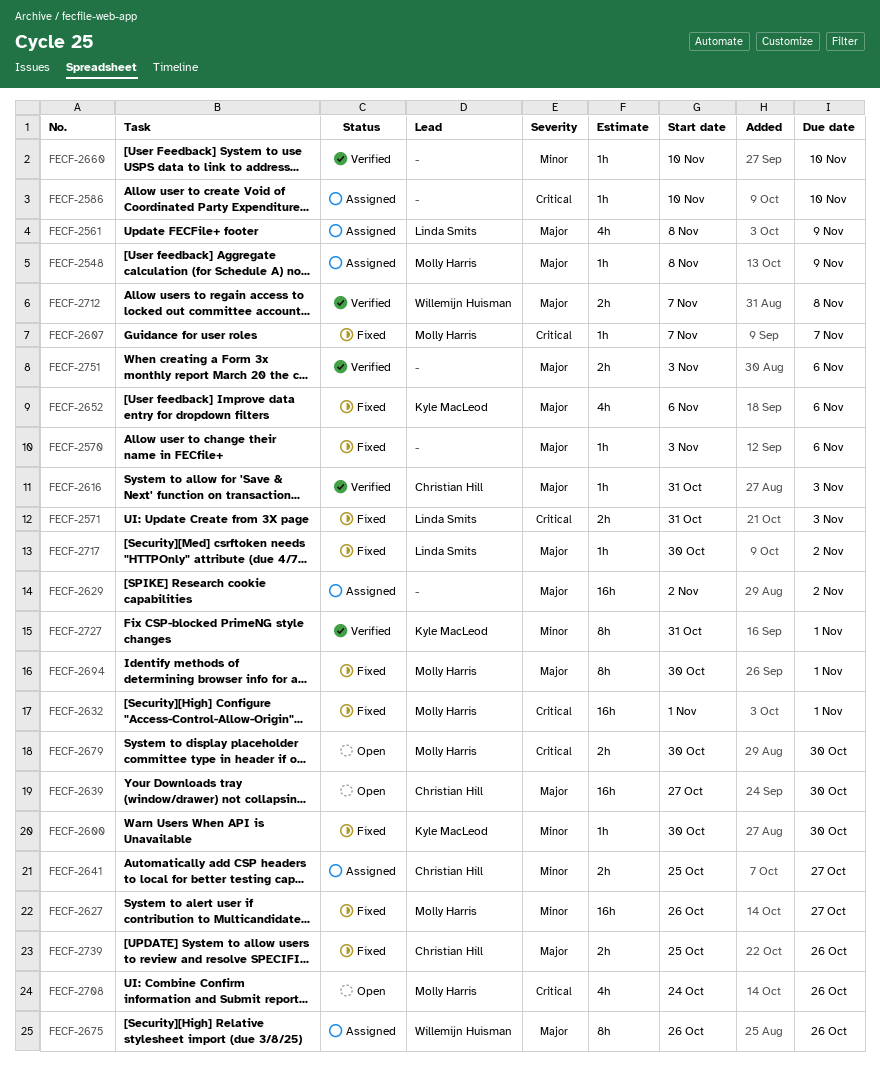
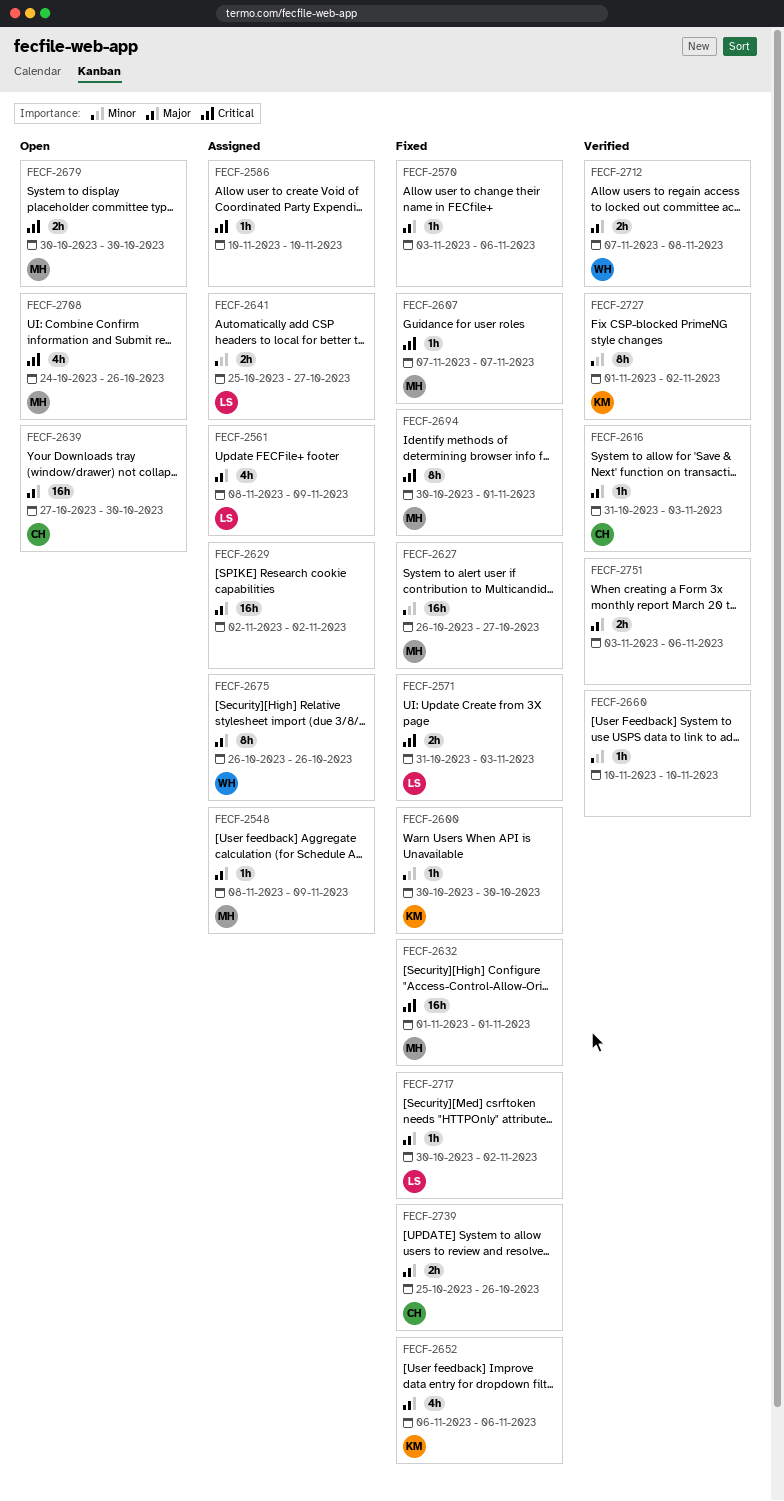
FECF-2641, owner: Christian Hill -> Linda Smits
FECF-2694, priority: Major -> Critical
FECF-2727, start: Oct 31 -> Nov 1
FECF-2727, due: Nov 1 -> Nov 2

